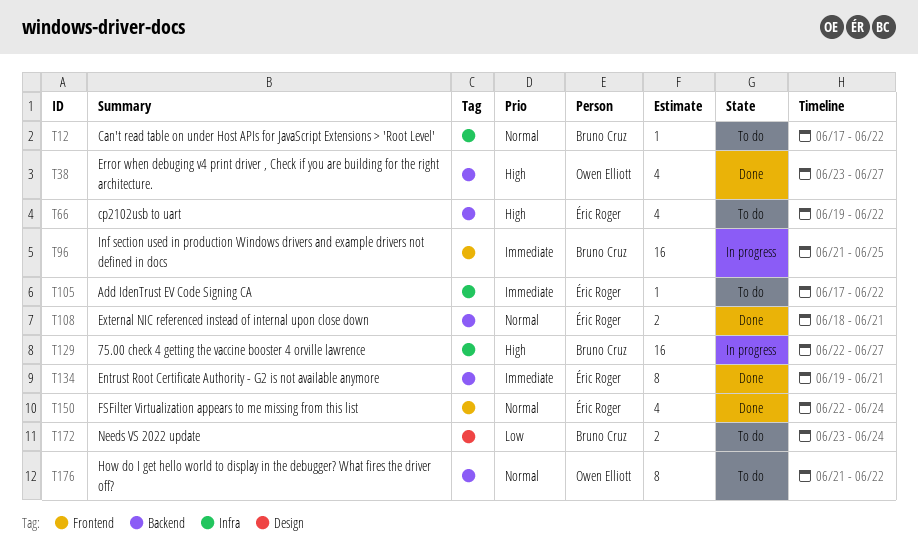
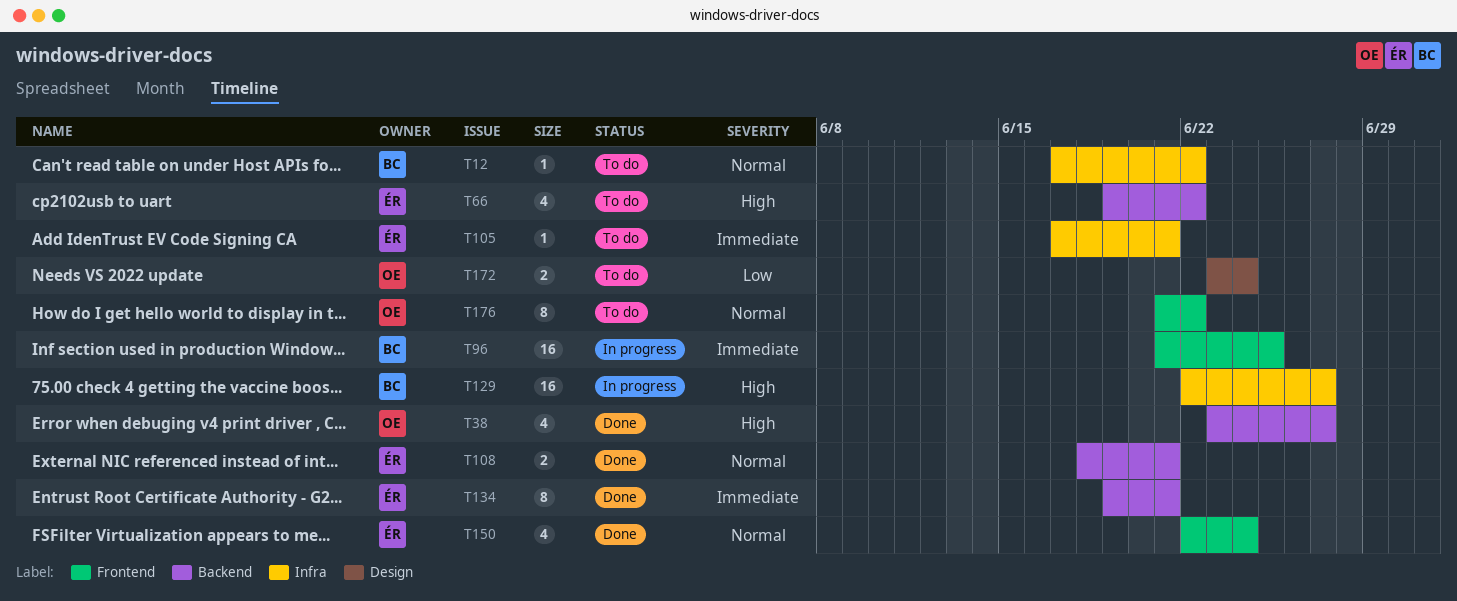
T105, due: Jun 22 -> Jun 21
T172, owner: Bruno Cruz -> Owen Elliott
T176, label: Backend -> Frontend

